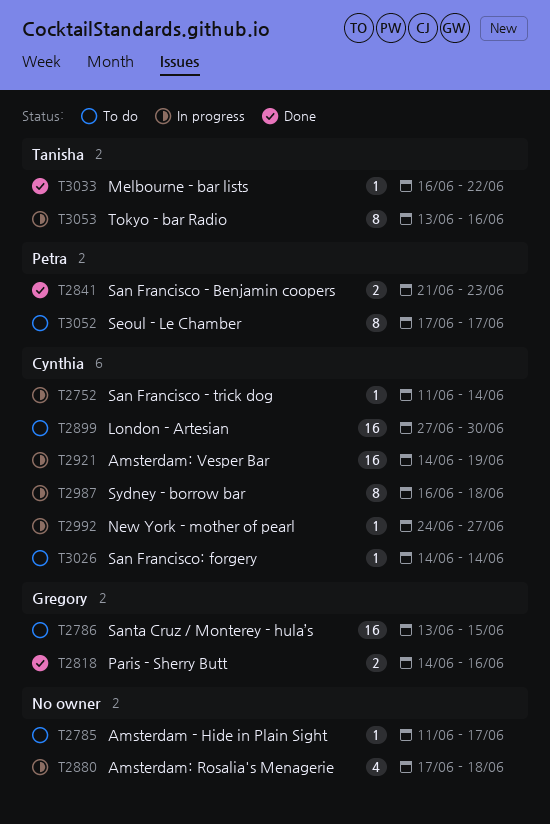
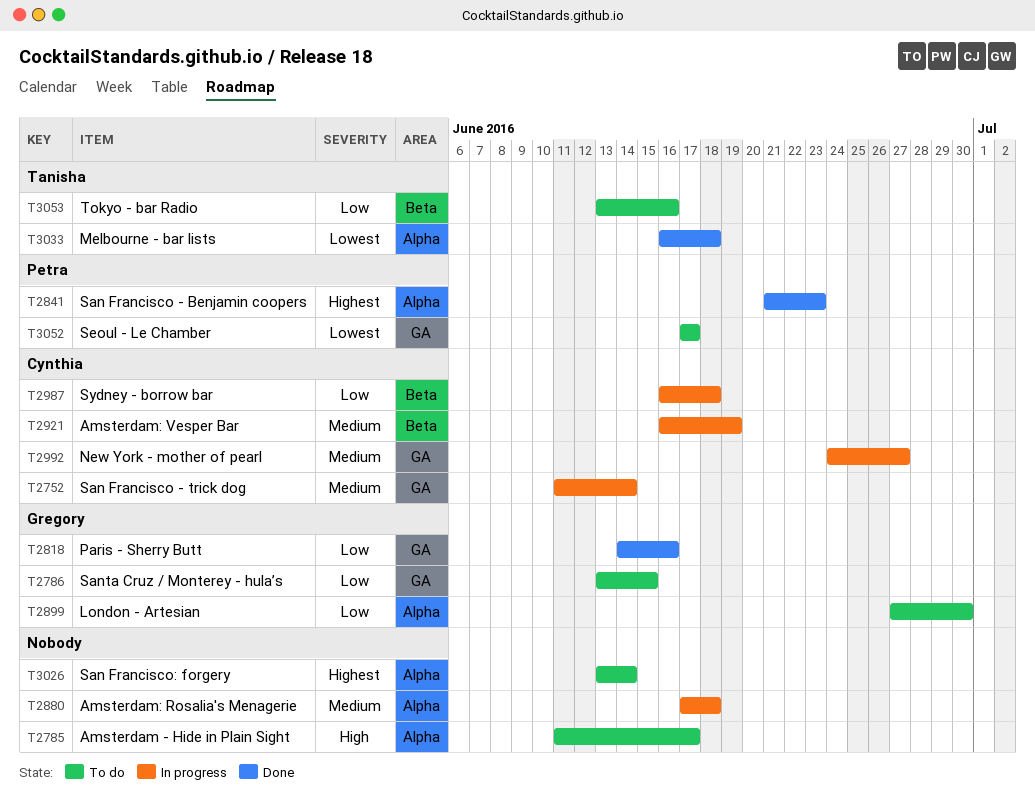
T2899, owner: Cynthia -> Gregory
T2921, start: Jun 14 -> Jun 16
T3026, owner: Cynthia -> none
T3026, start: Jun 14 -> Jun 13
T3033, due: Jun 22 -> Jun 18
T3053, status: In progress -> To do

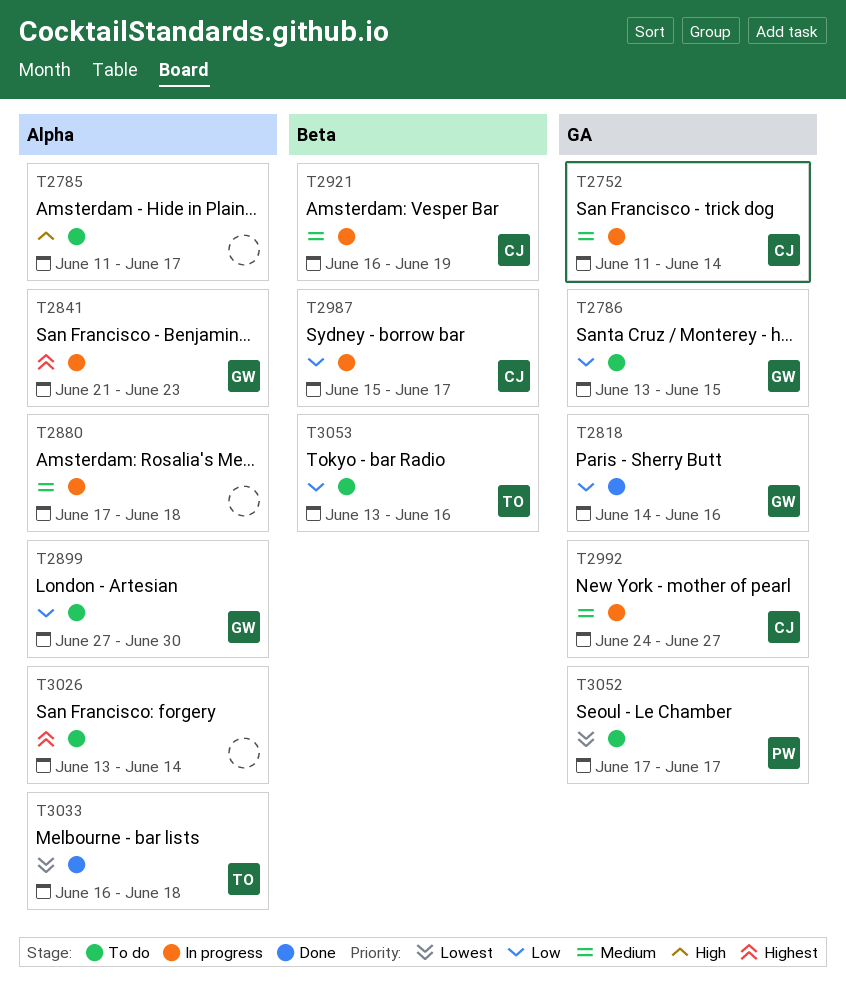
T2841, status: Done -> In progress
T2841, owner: Petra -> Gregory
T2987, start: Jun 16 -> Jun 15
T2987, due: Jun 18 -> Jun 17

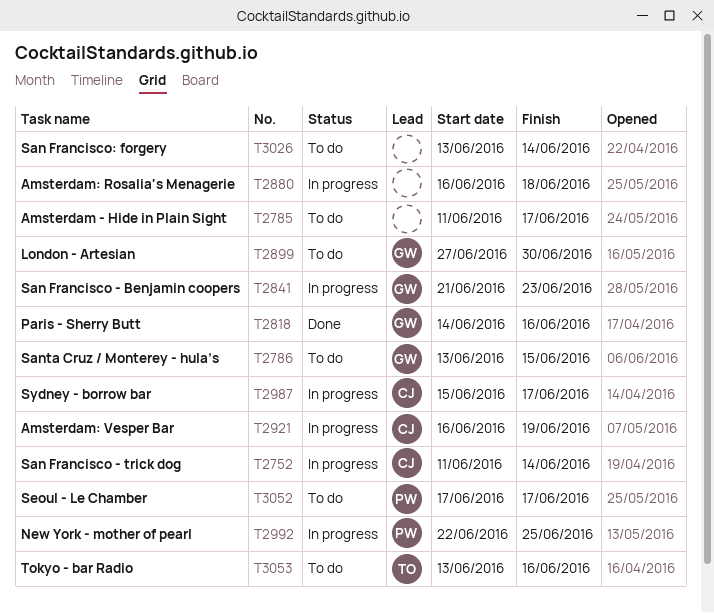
T2880, start: Jun 17 -> Jun 16
T2992, owner: CJ -> PW
T2992, start: Jun 24 -> Jun 22
T2992, due: Jun 27 -> Jun 25
T3033: present -> none

